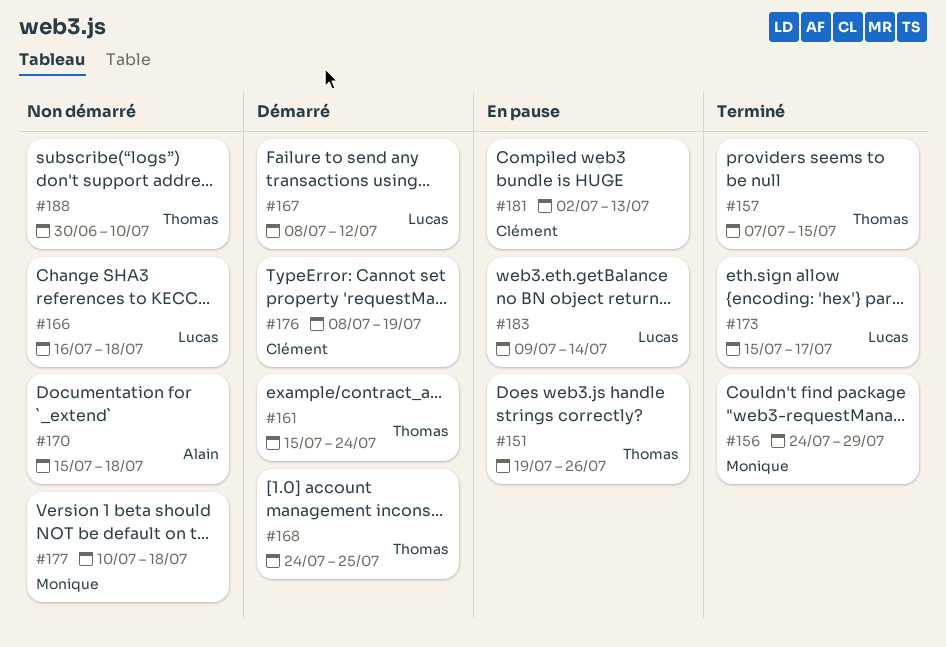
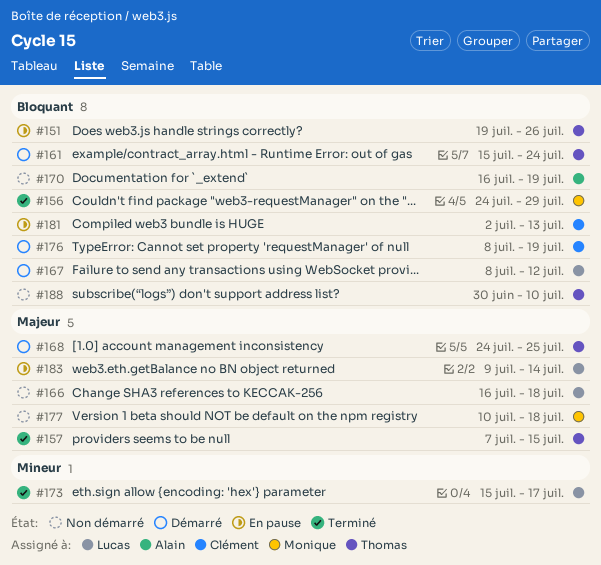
#170, start: Jul 15 -> Jul 16
#170, due: Jul 18 -> Jul 19

